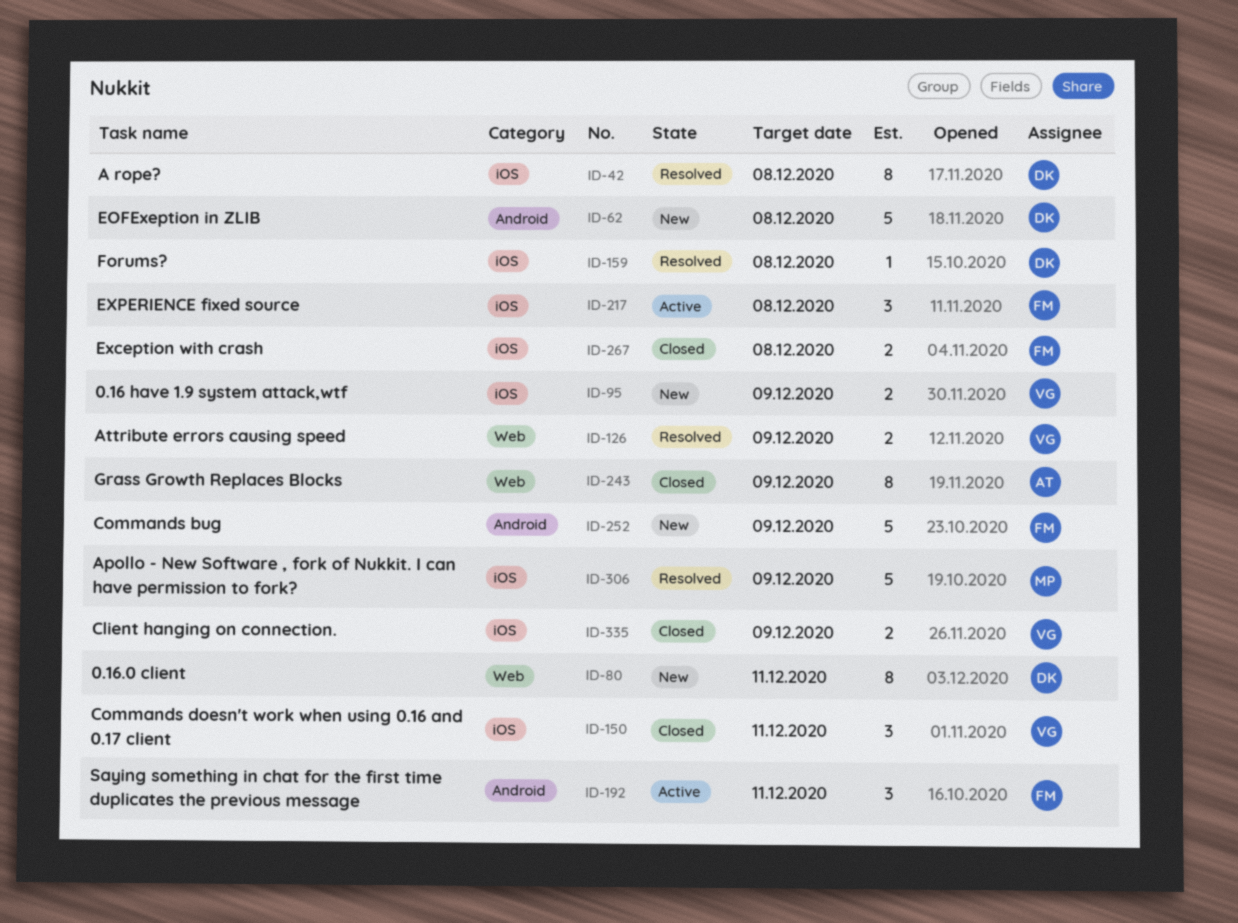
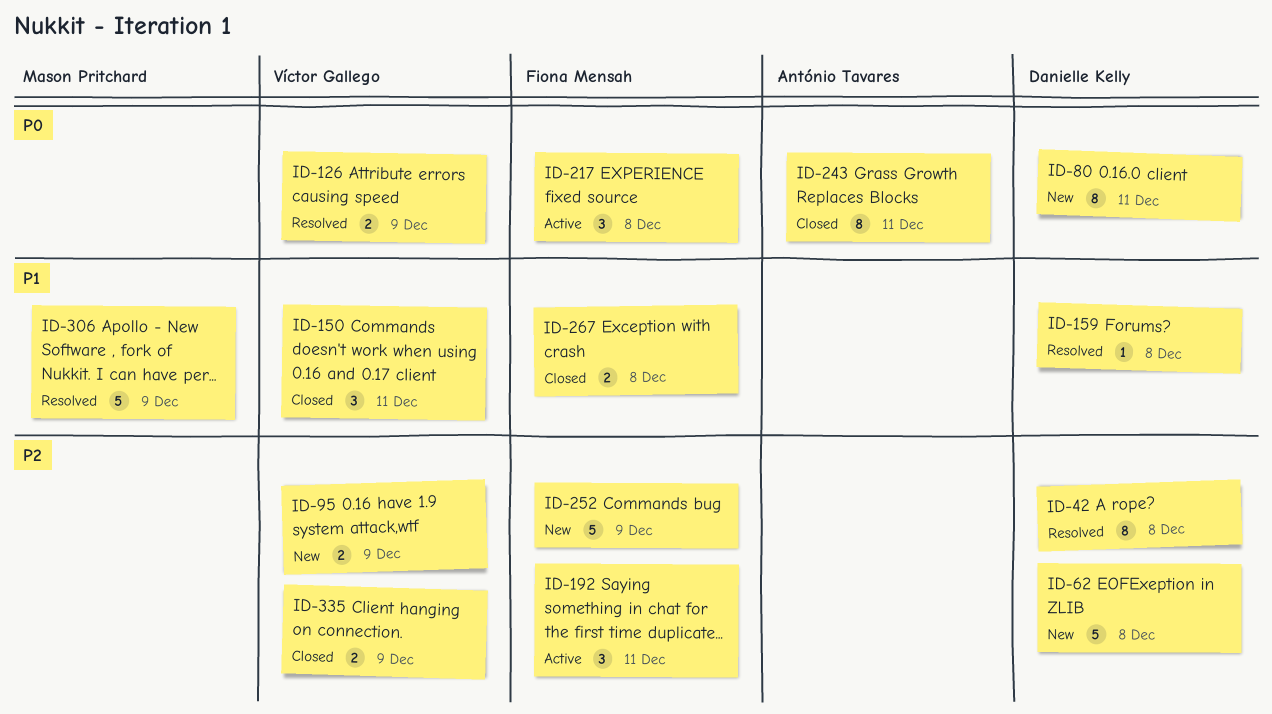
ID-243, due: Dec 9 -> Dec 11

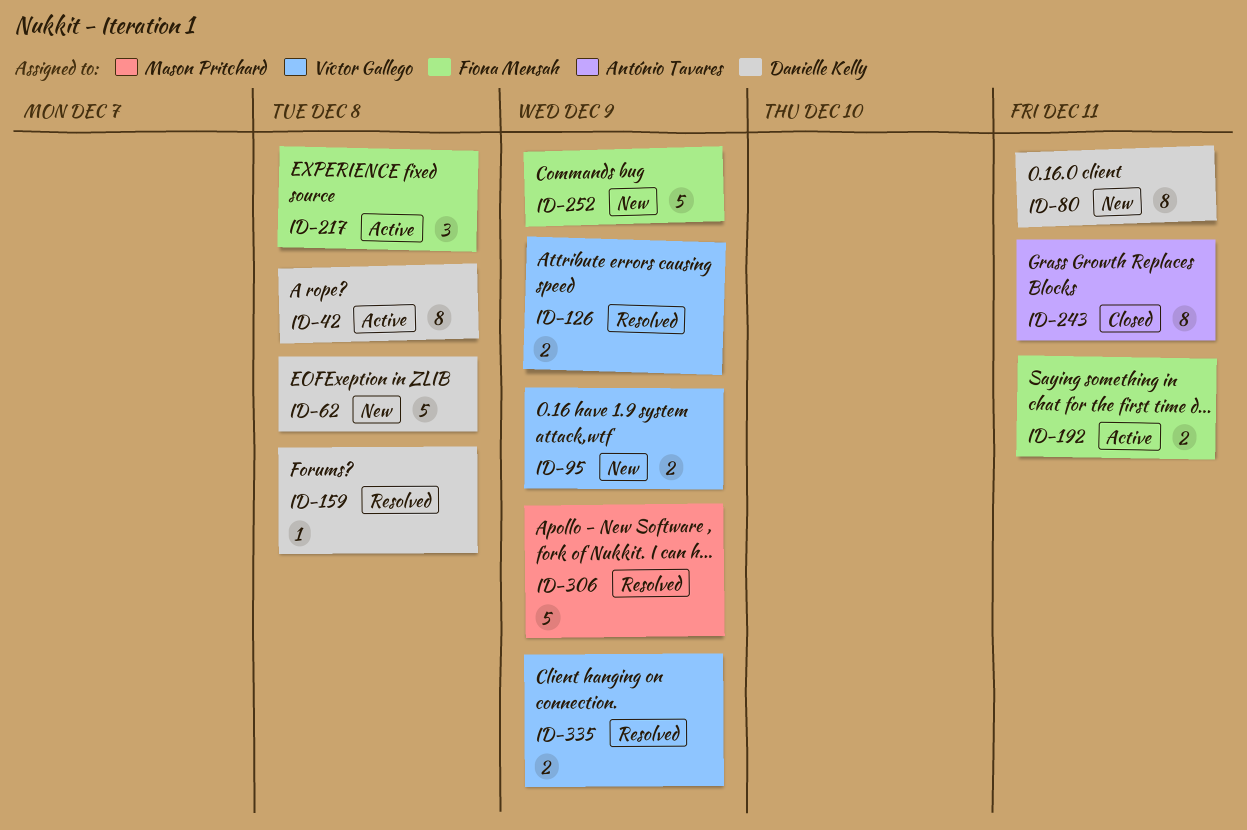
ID-42, status: Resolved -> Active
ID-150: present -> none
ID-192, estimate: 3 -> 2
ID-267: present -> none
ID-335, status: Closed -> Resolved

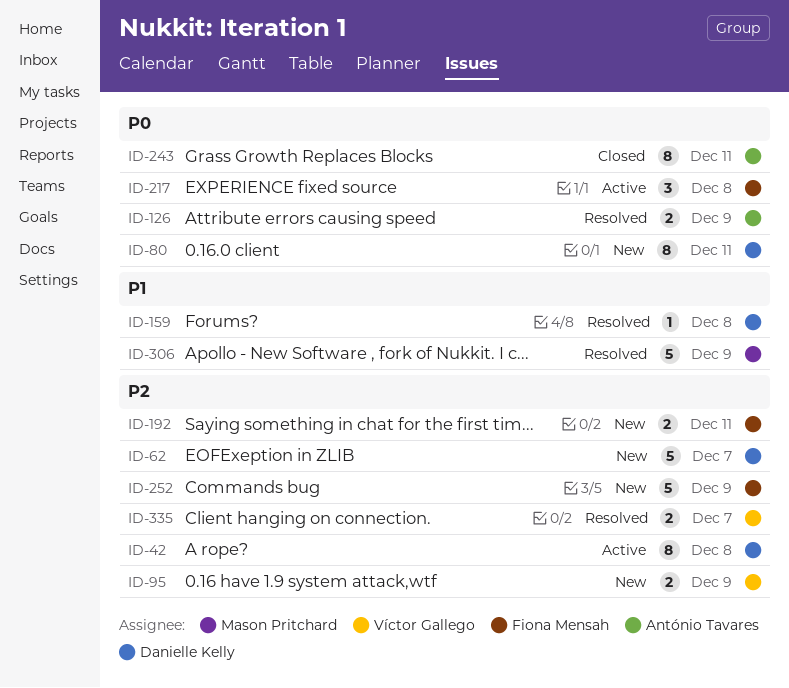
ID-62, due: Dec 8 -> Dec 7
ID-126, owner: Víctor Gallego -> António Tavares
ID-192, status: Active -> New
ID-335, due: Dec 9 -> Dec 7

